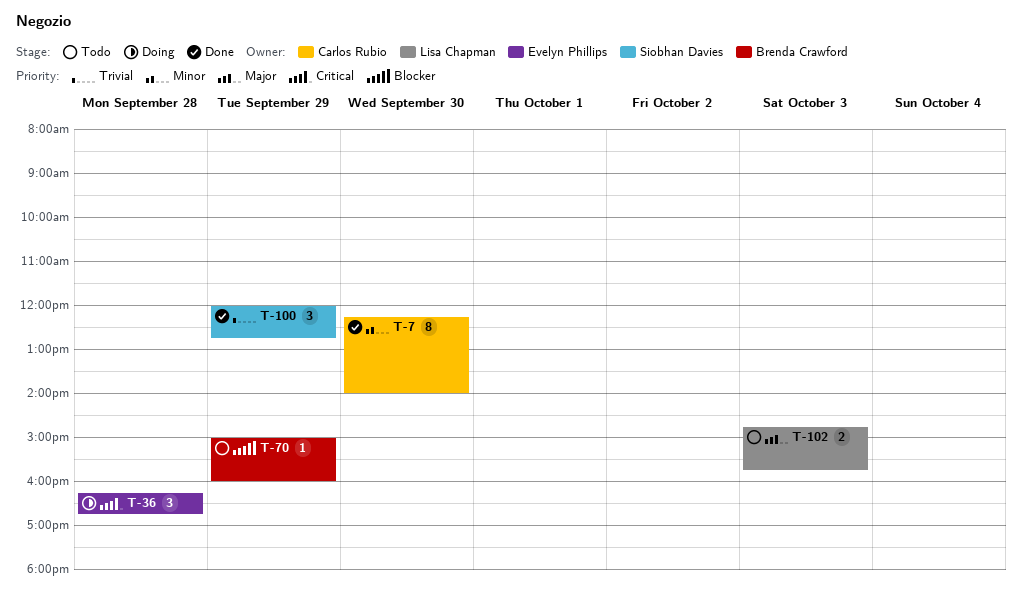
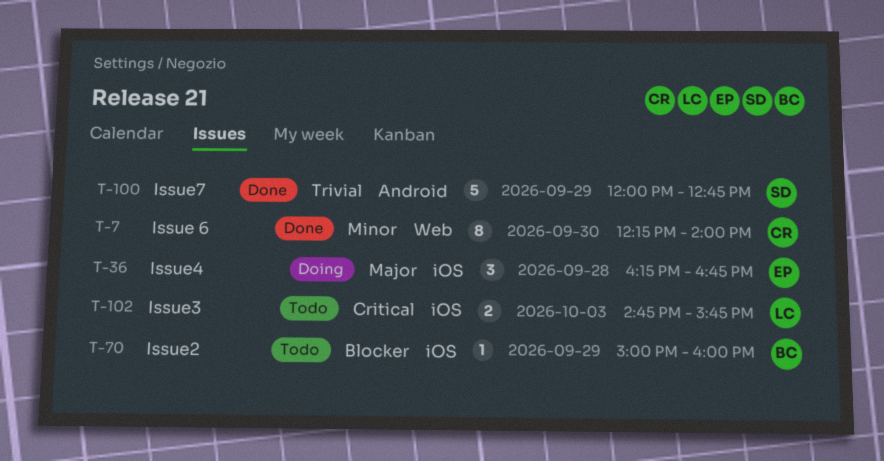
T-36, priority: Critical -> Major
T-100, estimate: 3 -> 5
T-102, priority: Major -> Critical

